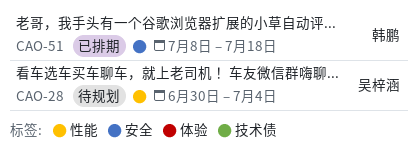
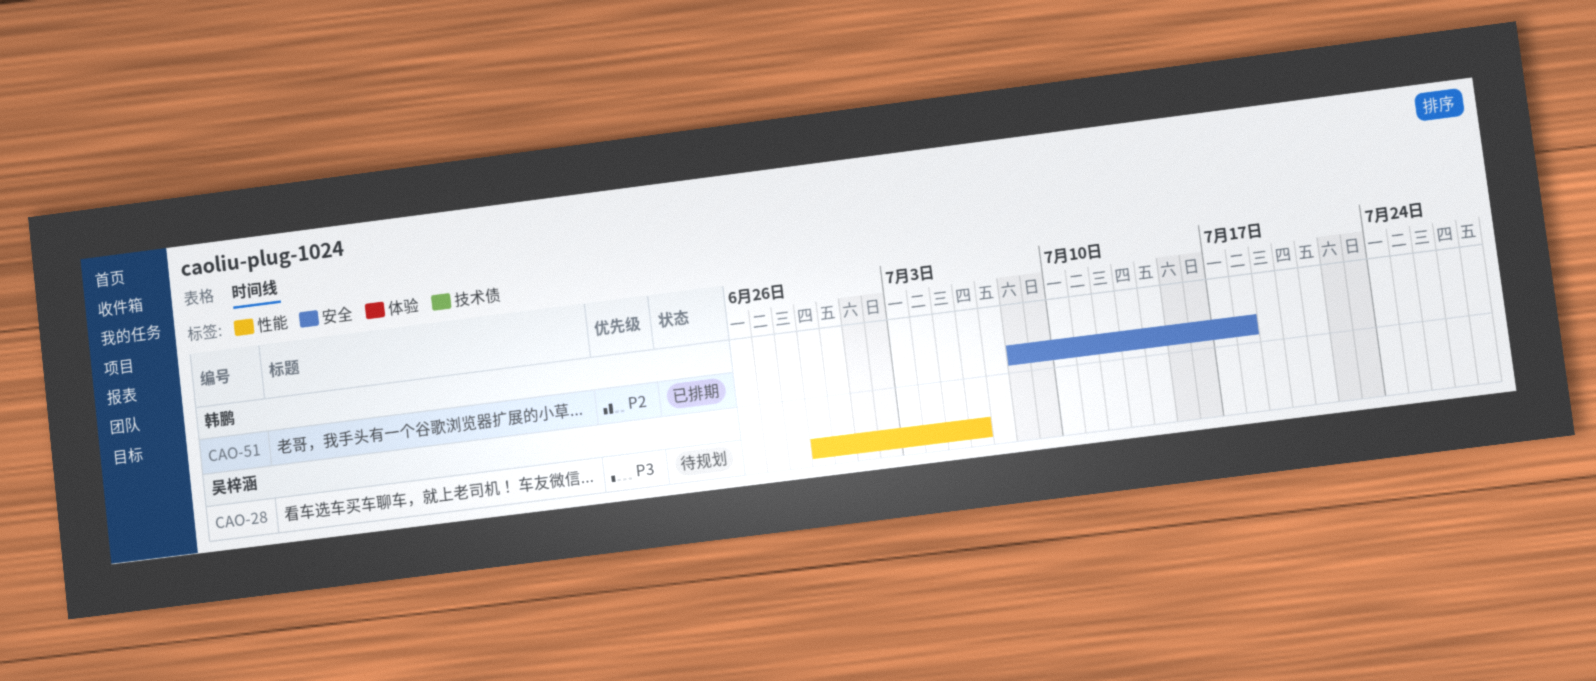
CAO-28, start: Jun 30 -> Jun 29
CAO-28, due: Jul 4 -> Jul 6

